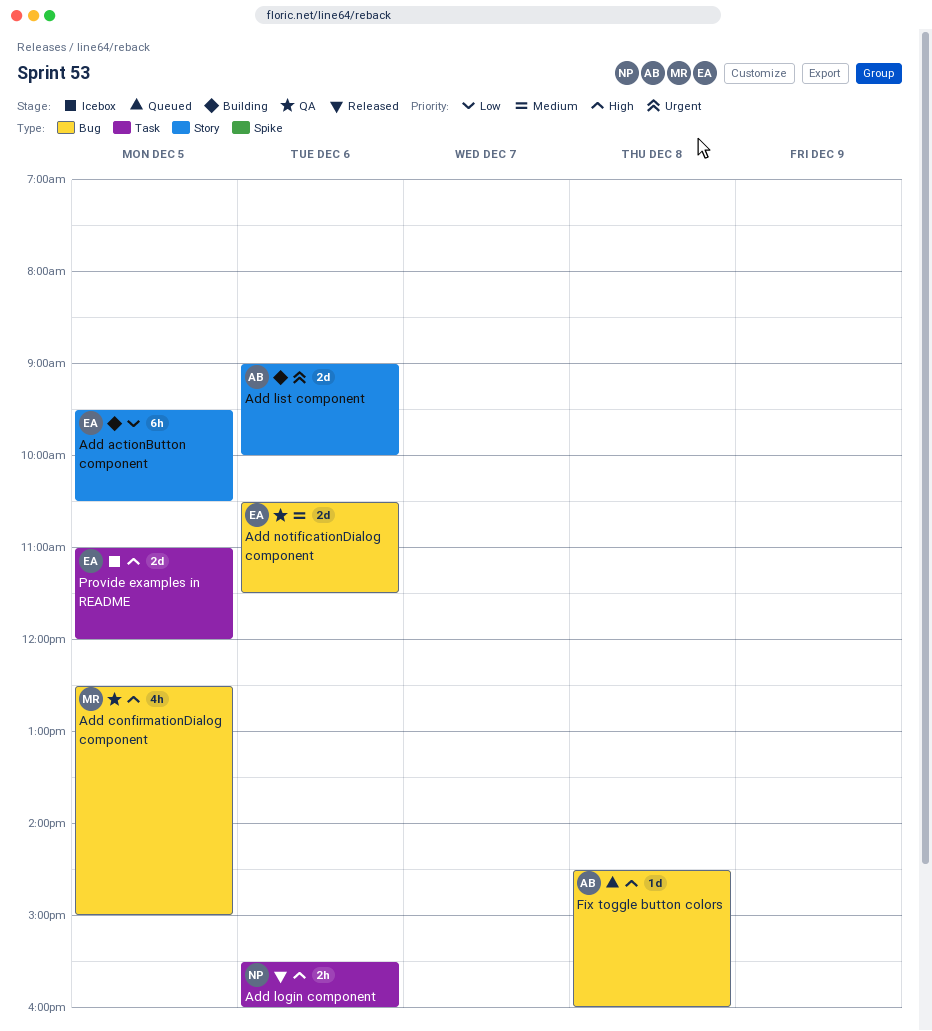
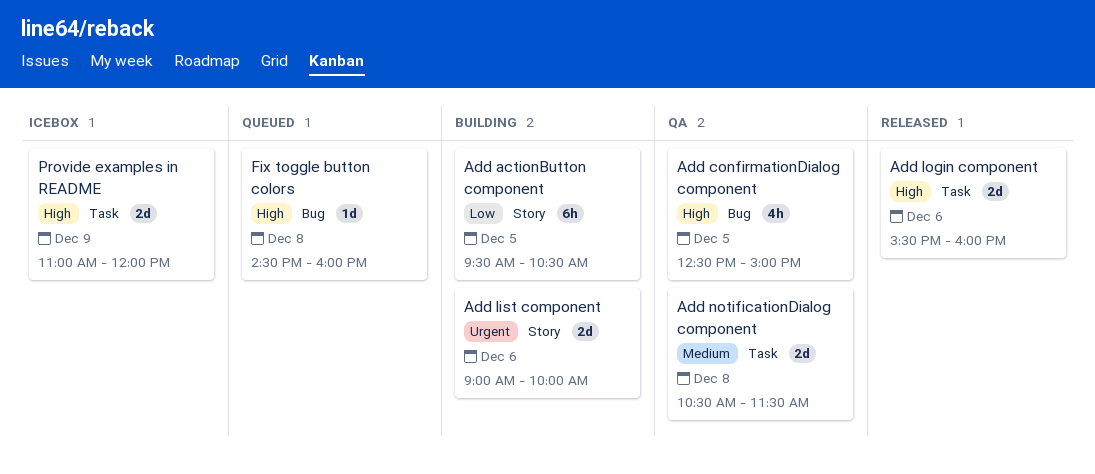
Add login component, estimate: 2h -> 2d
Add notificationDialog component, label: Bug -> Task
Add notificationDialog component, day: Dec 6 -> Dec 8
Provide examples in README, day: Dec 5 -> Dec 9

